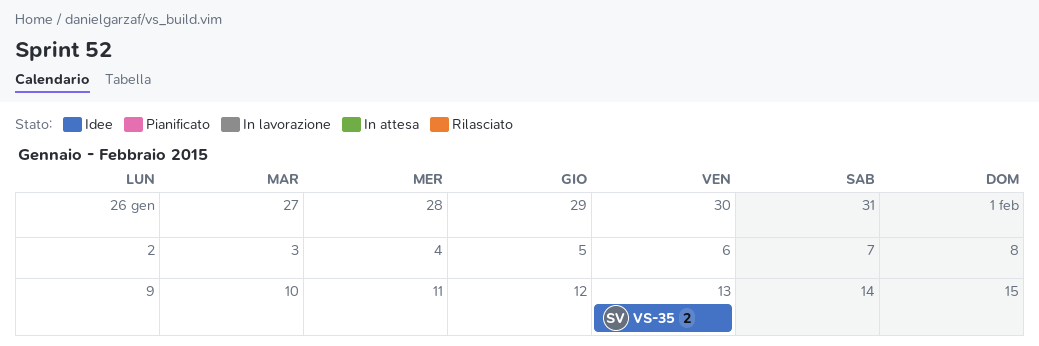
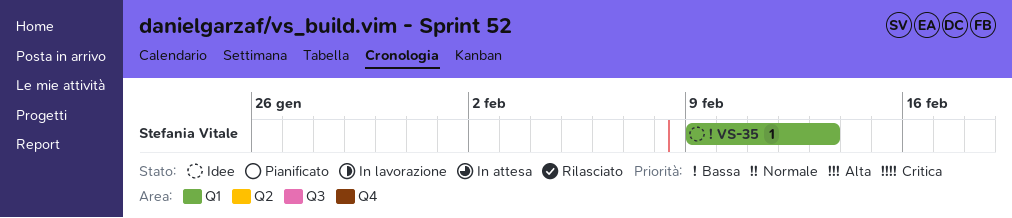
VS-35, estimate: 2 -> 1
VS-35, start: Feb 13 -> Feb 9

